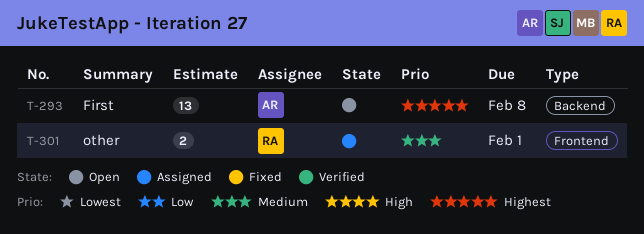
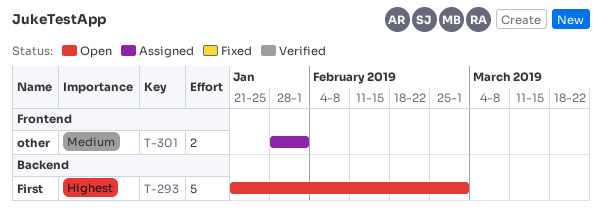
T-293, estimate: 13 -> 5
T-293, due: Feb 8 -> Mar 1

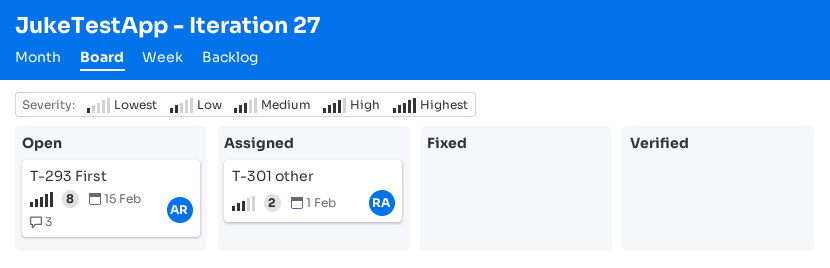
T-293, estimate: 5 -> 8
T-293, due: Mar 1 -> Feb 15

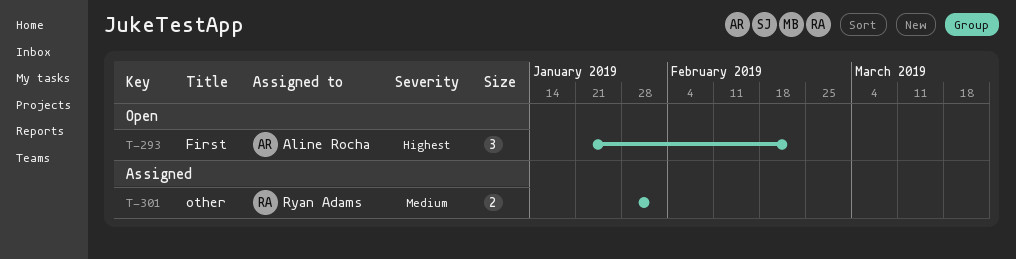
T-293, estimate: 8 -> 3
T-293, due: Feb 15 -> Feb 22

